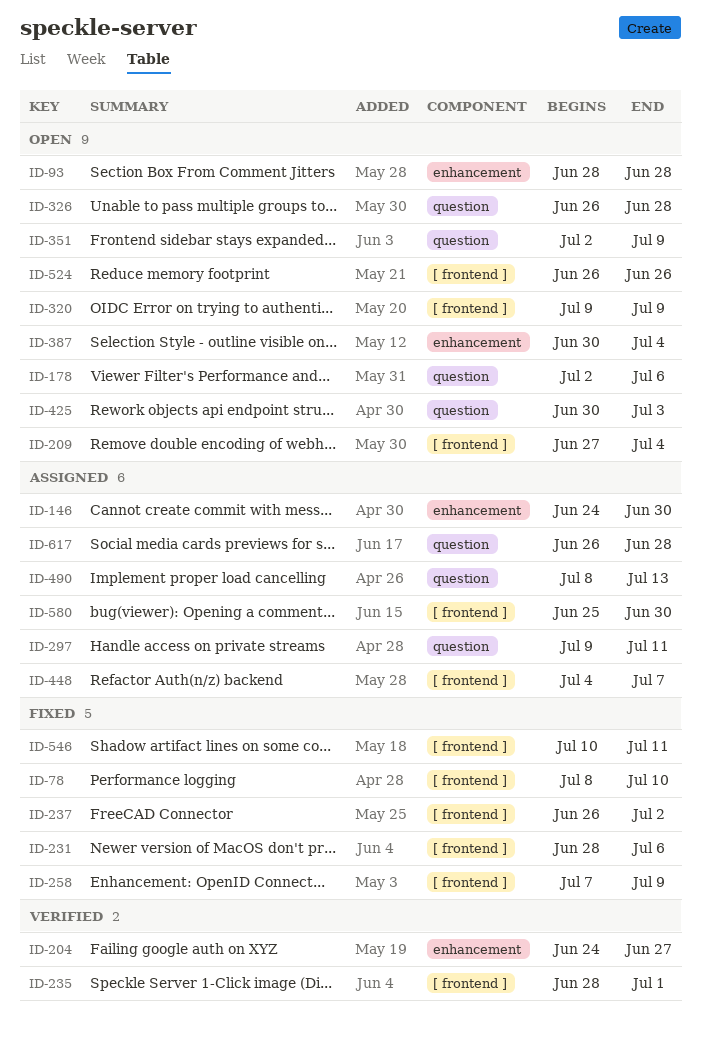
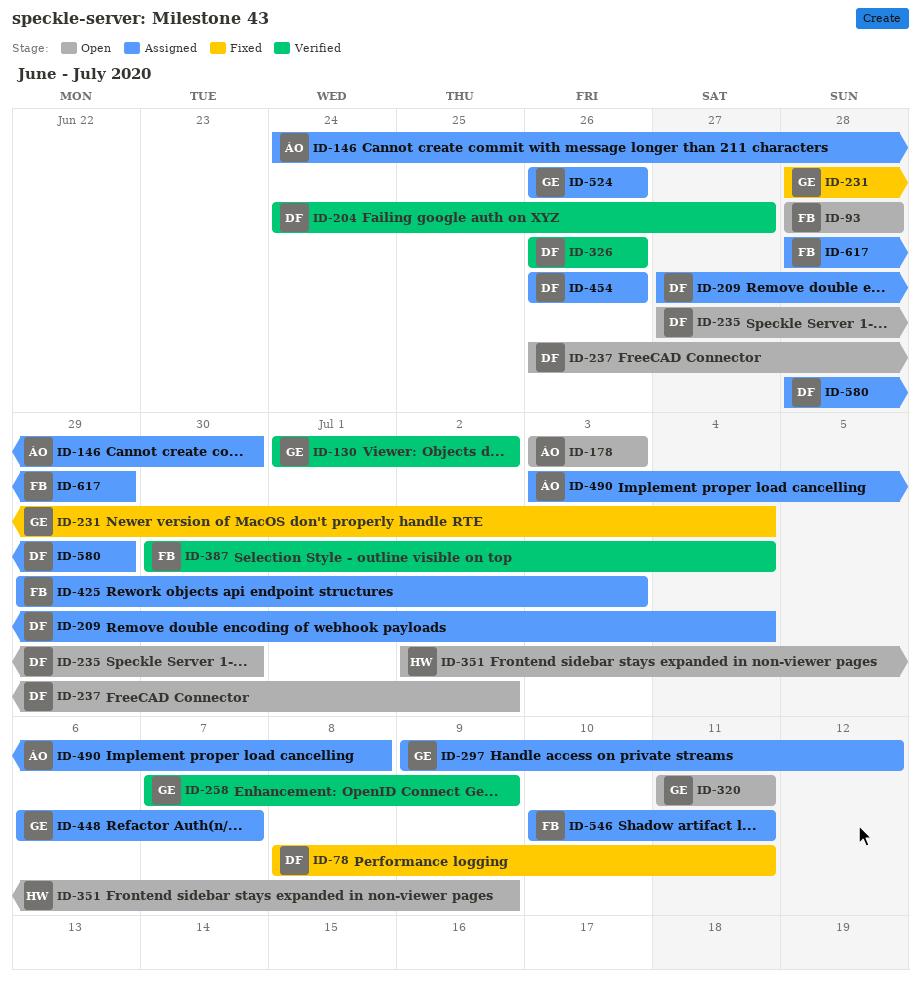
ID-78, due: Jul 10 -> Jul 11
ID-130: none -> present
ID-178, start: Jul 2 -> Jul 3
ID-178, due: Jul 6 -> Jul 3
ID-209, status: Open -> Assigned
ID-231, due: Jul 6 -> Jul 4
ID-235, status: Verified -> Open
ID-235, start: Jun 28 -> Jun 27
ID-235, due: Jul 1 -> Jun 30
ID-237, status: Fixed -> Open
ID-258, status: Fixed -> Verified
ID-297, due: Jul 11 -> Jul 12
ID-320, start: Jul 9 -> Jul 11
ID-320, due: Jul 9 -> Jul 11
ID-326, status: Open -> Verified
ID-326, due: Jun 28 -> Jun 26
ID-387, status: Open -> Verified
ID-425, status: Open -> Assigned
ID-425, start: Jun 30 -> Jun 29
ID-448, start: Jul 4 -> Jul 6
ID-454: none -> present
ID-490, start: Jul 8 -> Jul 3
ID-490, due: Jul 13 -> Jul 8
ID-524, status: Open -> Assigned
ID-546, status: Fixed -> Assigned
ID-580, start: Jun 25 -> Jun 28
ID-580, due: Jun 30 -> Jun 29
ID-617, start: Jun 26 -> Jun 28
ID-617, due: Jun 28 -> Jun 29

